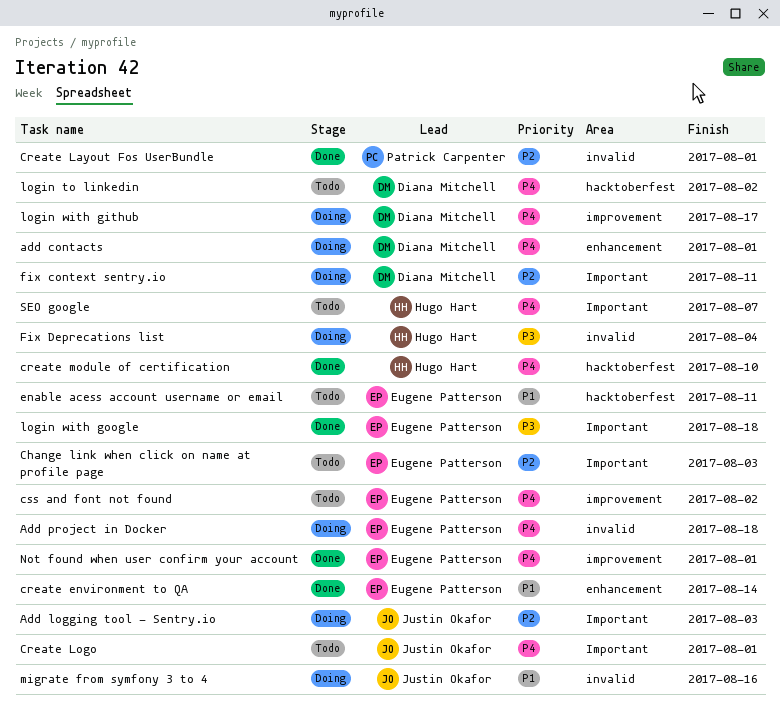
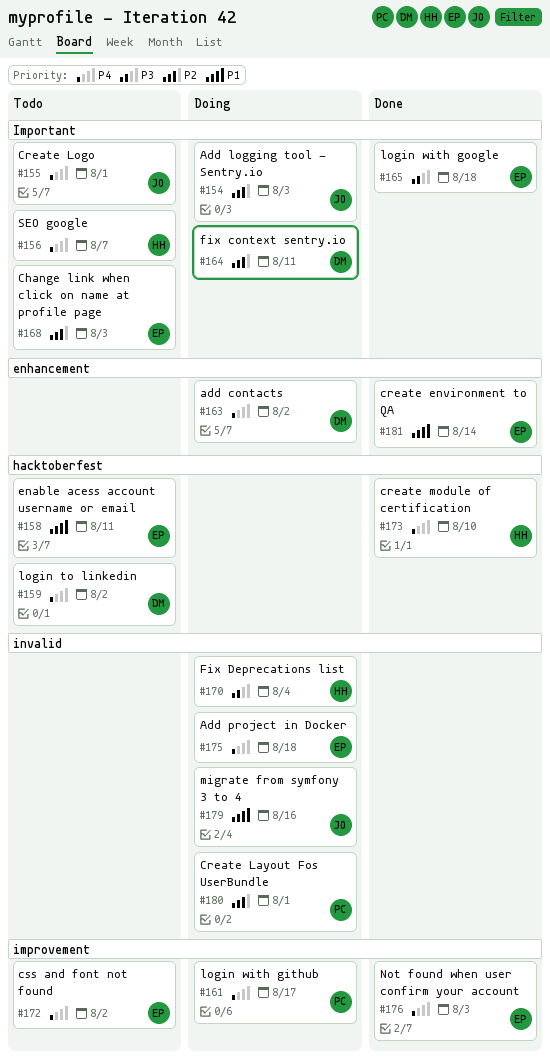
add contacts, due: Aug 1 -> Aug 2
Create Layout Fos UserBundle, status: Done -> Doing
login with github, owner: Diana Mitchell -> Patrick Carpenter
Not found when user confirm your account, due: Aug 1 -> Aug 3

